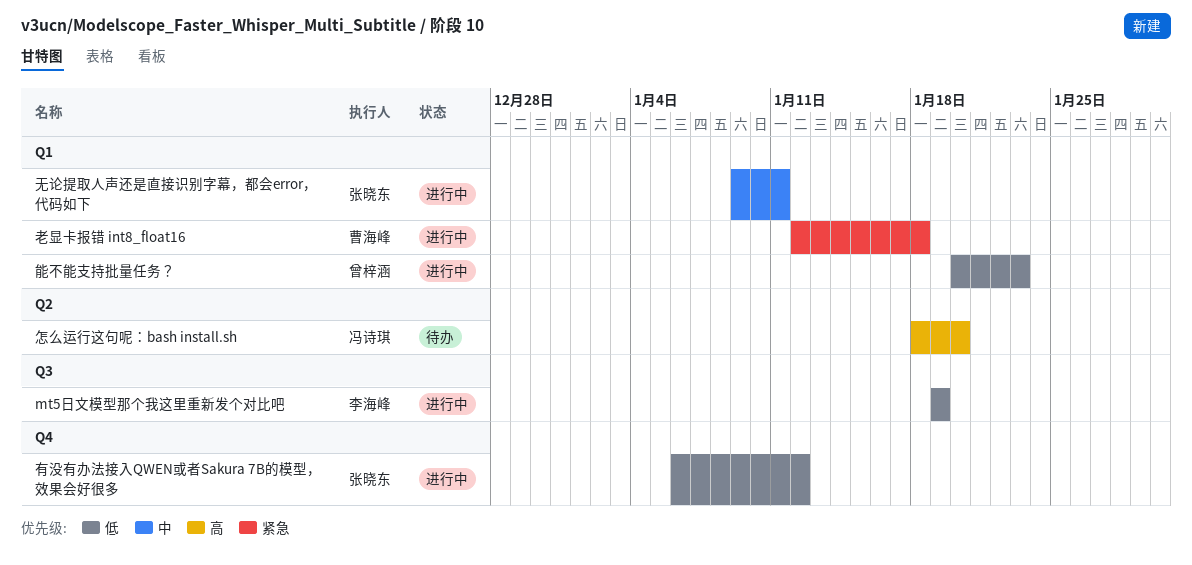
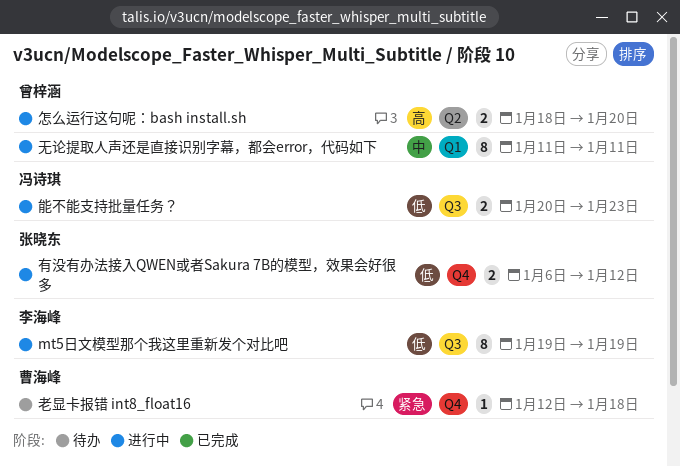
怎么运行这句呢：bash install.sh, status: 待办 -> 进行中
怎么运行这句呢：bash install.sh, owner: 冯诗琪 -> 曾梓涵
无论提取人声还是直接识别字幕，都会error，代码如下, owner: 张晓东 -> 曾梓涵
无论提取人声还是直接识别字幕，都会error，代码如下, start: Jan 9 -> Jan 11
老显卡报错 int8_float16, status: 进行中 -> 待办
老显卡报错 int8_float16, label: Q1 -> Q4
能不能支持批量任务？, owner: 曾梓涵 -> 冯诗琪
能不能支持批量任务？, label: Q1 -> Q3

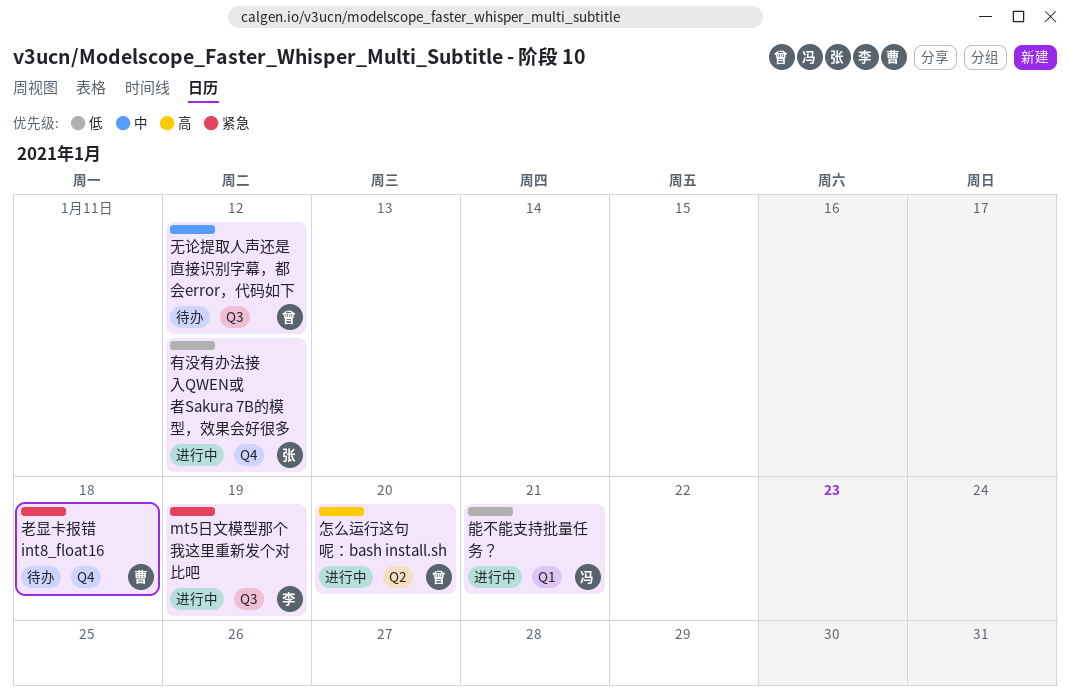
mt5日文模型那个我这里重新发个对比吧, priority: 低 -> 紧急
无论提取人声还是直接识别字幕，都会error，代码如下, status: 进行中 -> 待办
无论提取人声还是直接识别字幕，都会error，代码如下, label: Q1 -> Q3
无论提取人声还是直接识别字幕，都会error，代码如下, due: Jan 11 -> Jan 12
能不能支持批量任务？, label: Q3 -> Q1
能不能支持批量任务？, due: Jan 23 -> Jan 21

